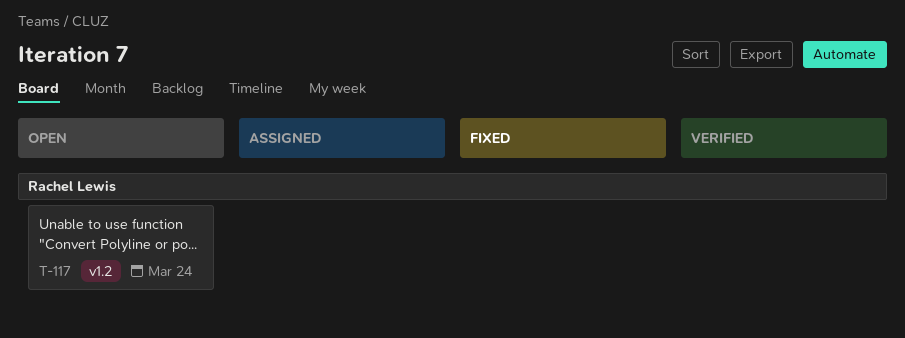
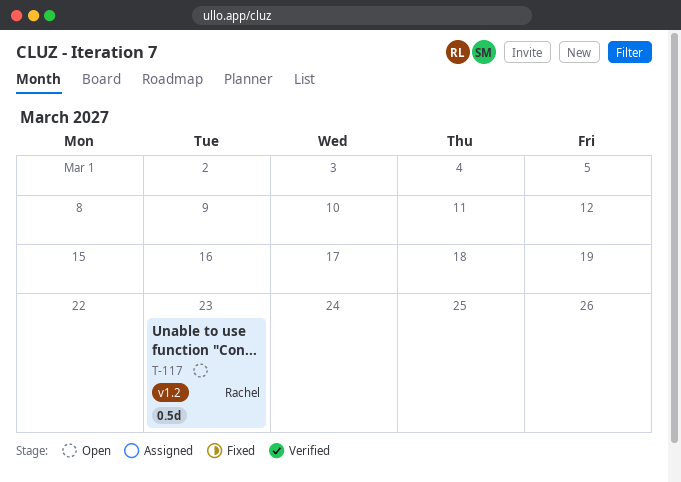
T-117, due: Mar 24 -> Mar 23

